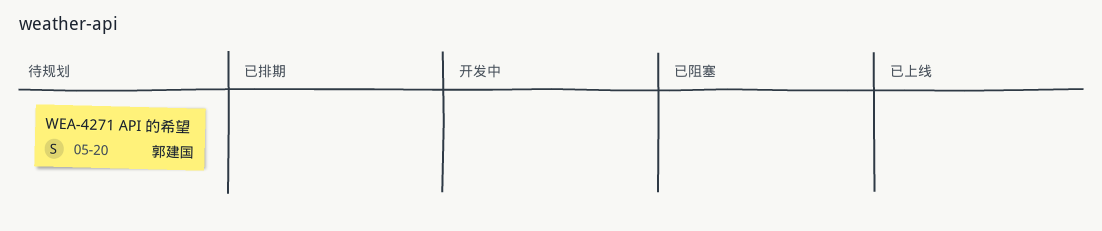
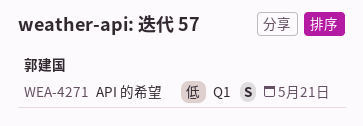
WEA-4271, due: May 20 -> May 21

